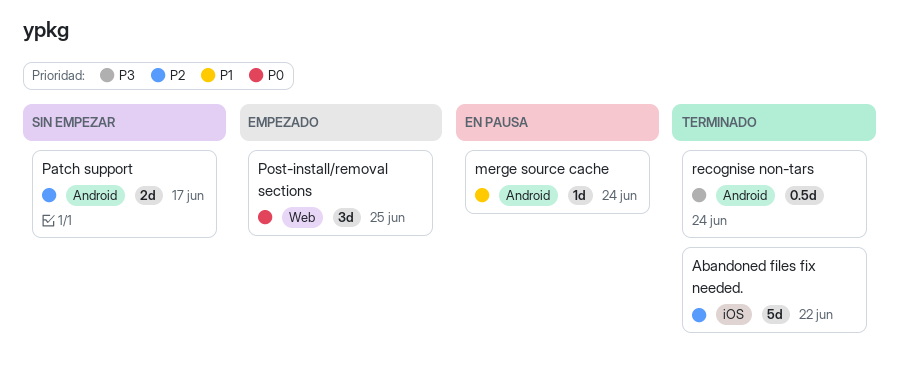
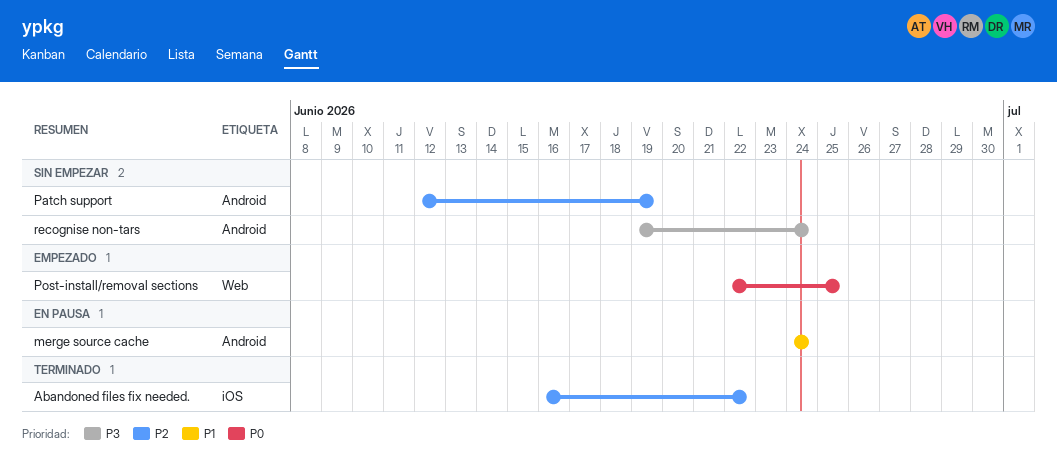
Patch support, due: Jun 17 -> Jun 19
recognise non-tars, status: Terminado -> Sin empezar

